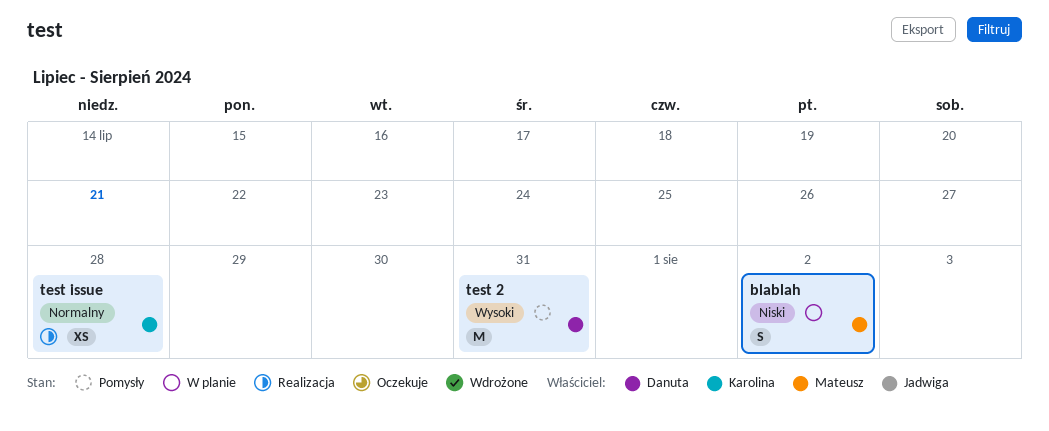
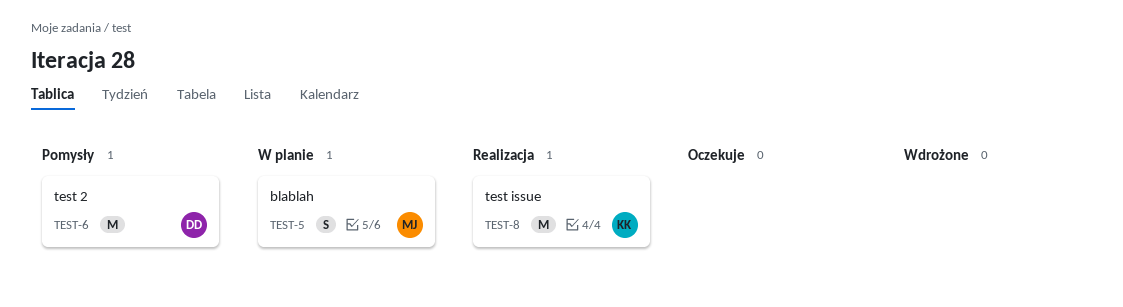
test issue, estimate: XS -> M

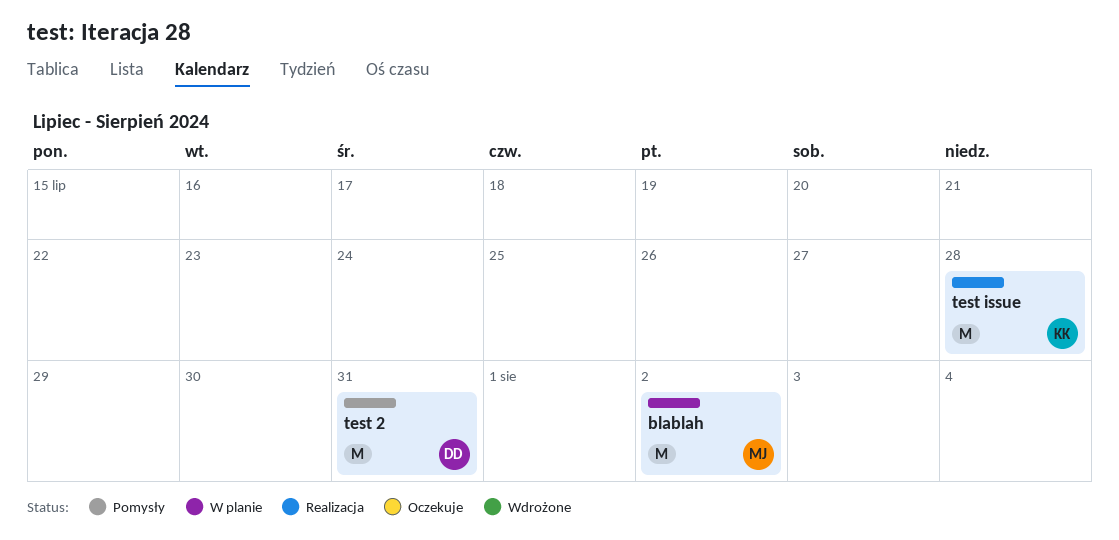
blablah, estimate: S -> M

